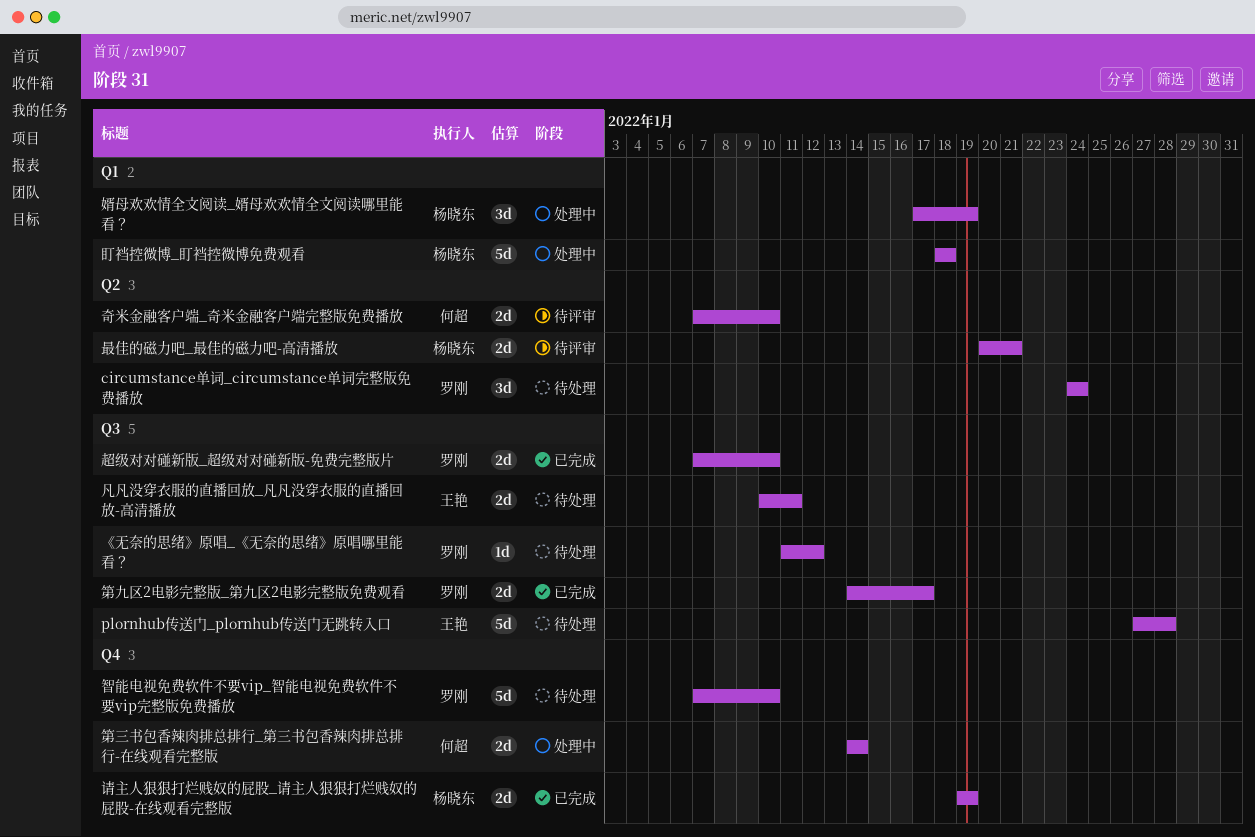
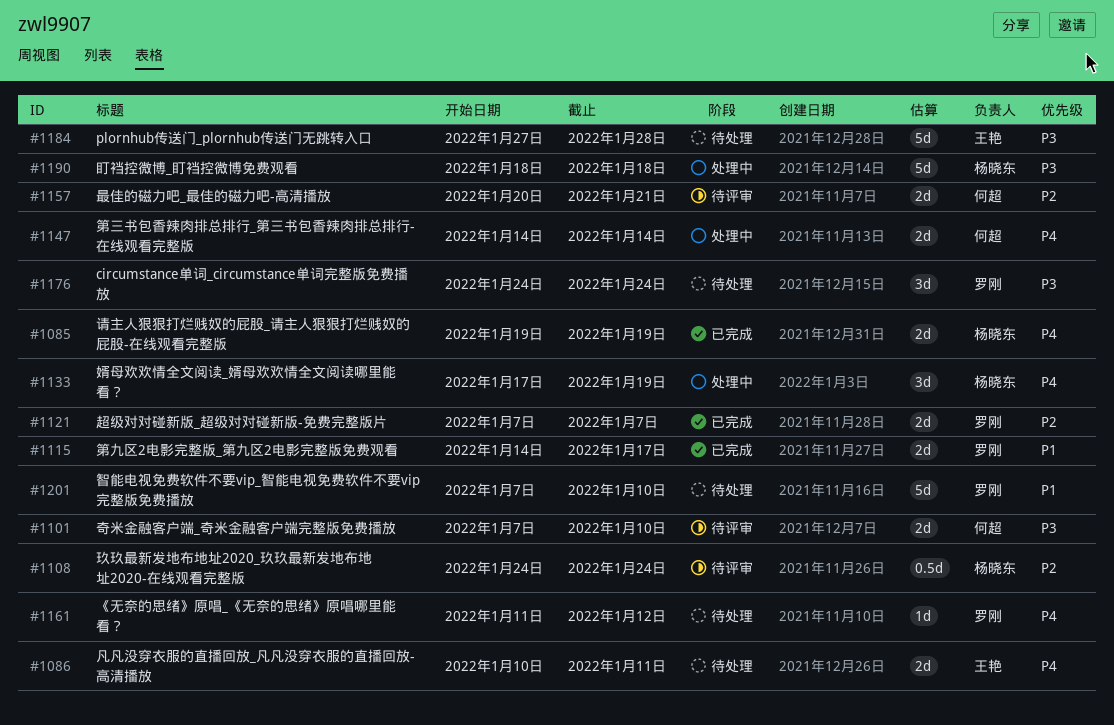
最佳的磁力吧_最佳的磁力吧-高清播放, owner: 杨晓东 -> 何超
玖玖最新发地布地址2020_玖玖最新发地布地址2020-在线观看完整版: none -> present
超级对对碰新版_超级对对碰新版-免费完整版片, due: Jan 10 -> Jan 7

